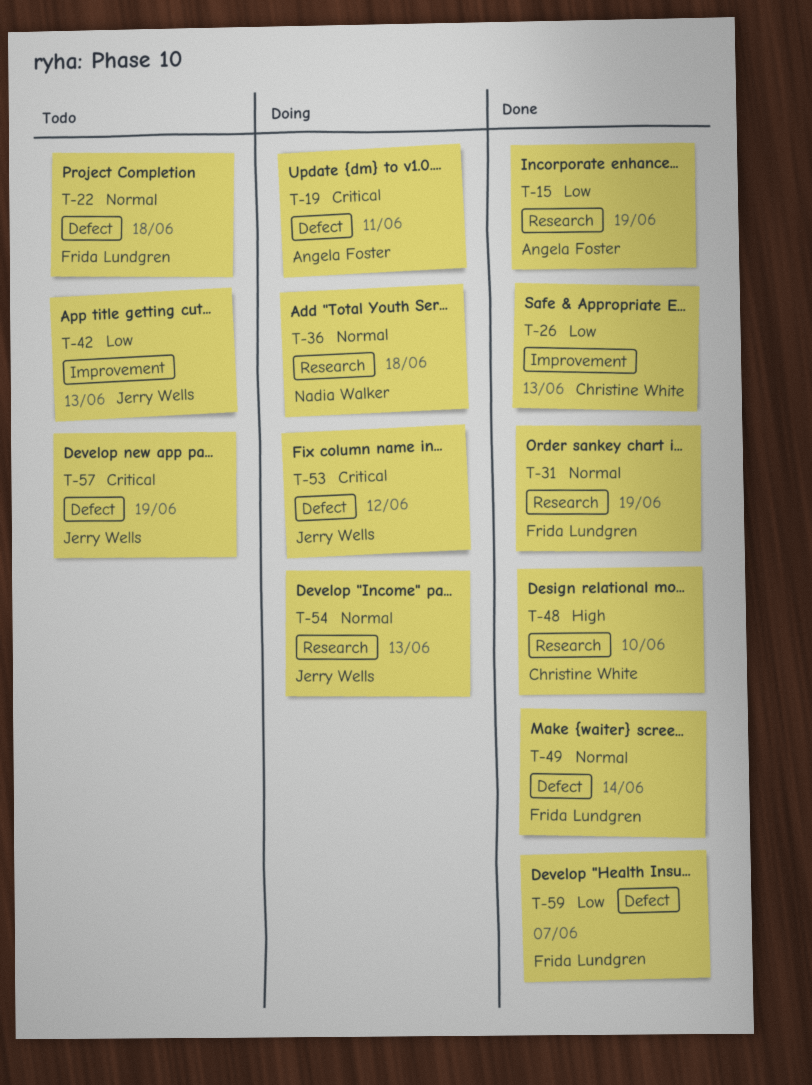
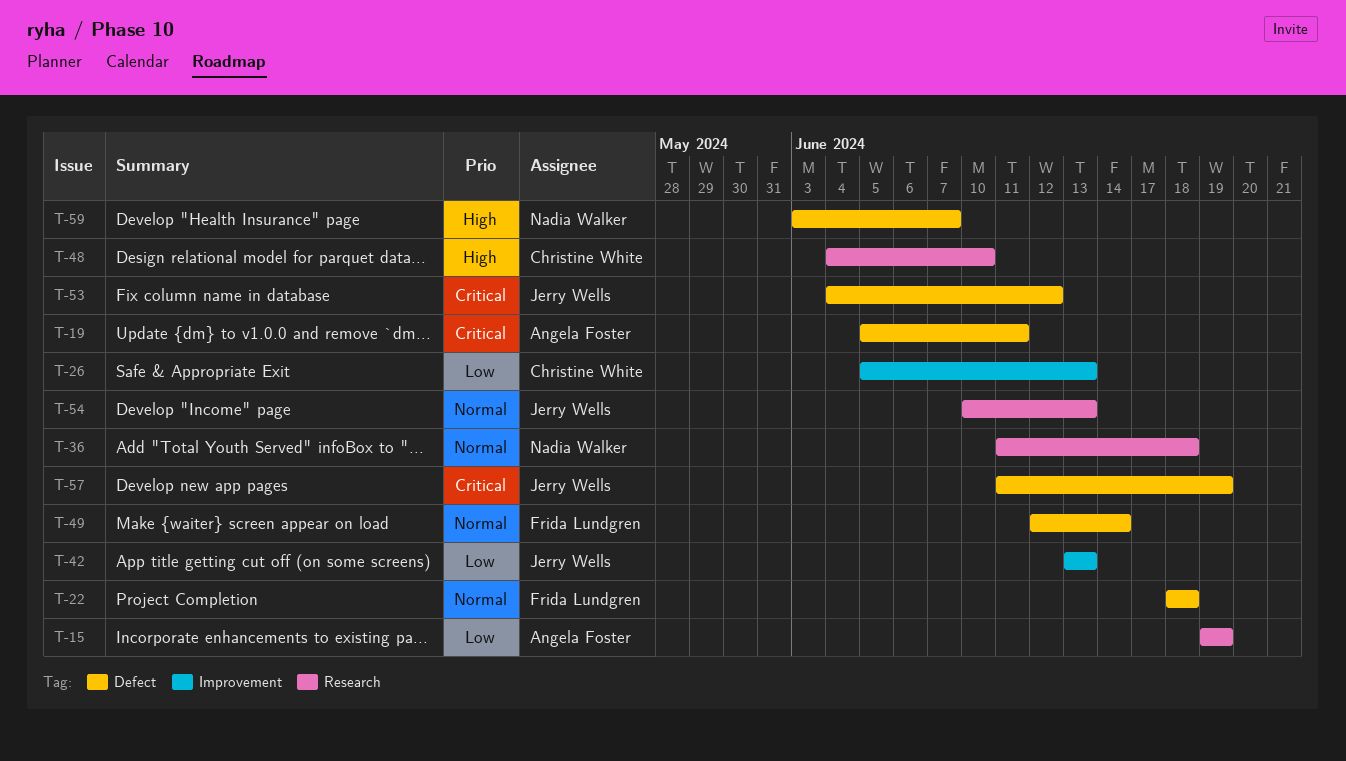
T-31: present -> none
T-59, owner: Frida Lundgren -> Nadia Walker
T-59, priority: Low -> High

